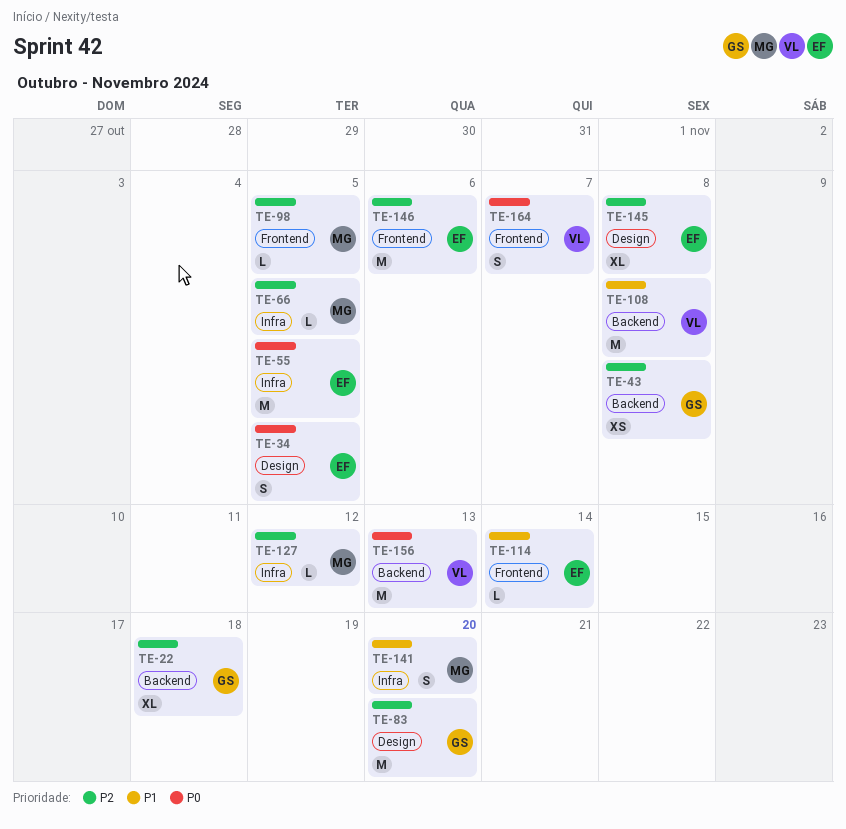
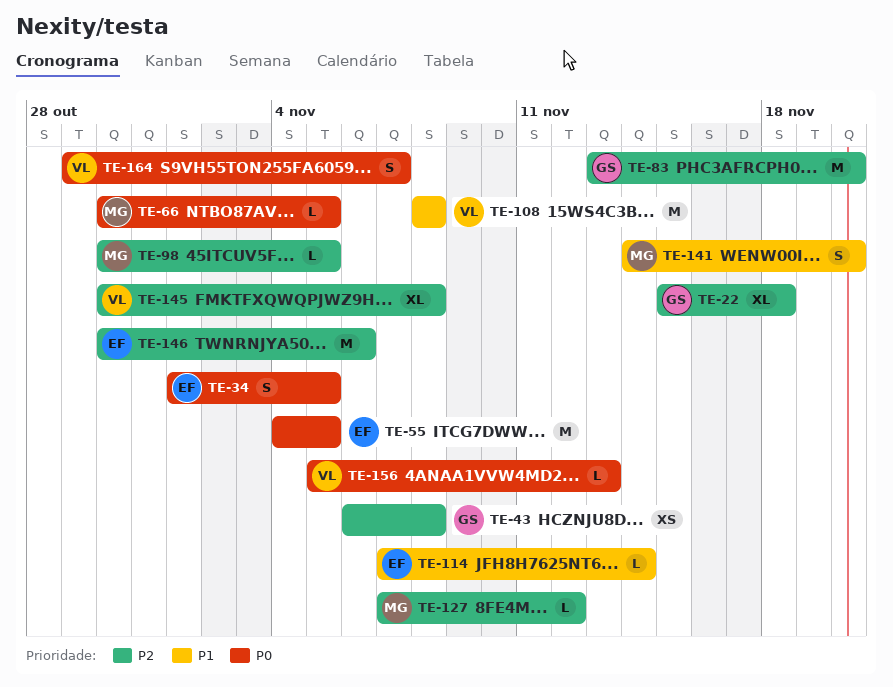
TE-66, priority: P2 -> P0
TE-145, owner: EF -> VL
TE-156, estimate: M -> L

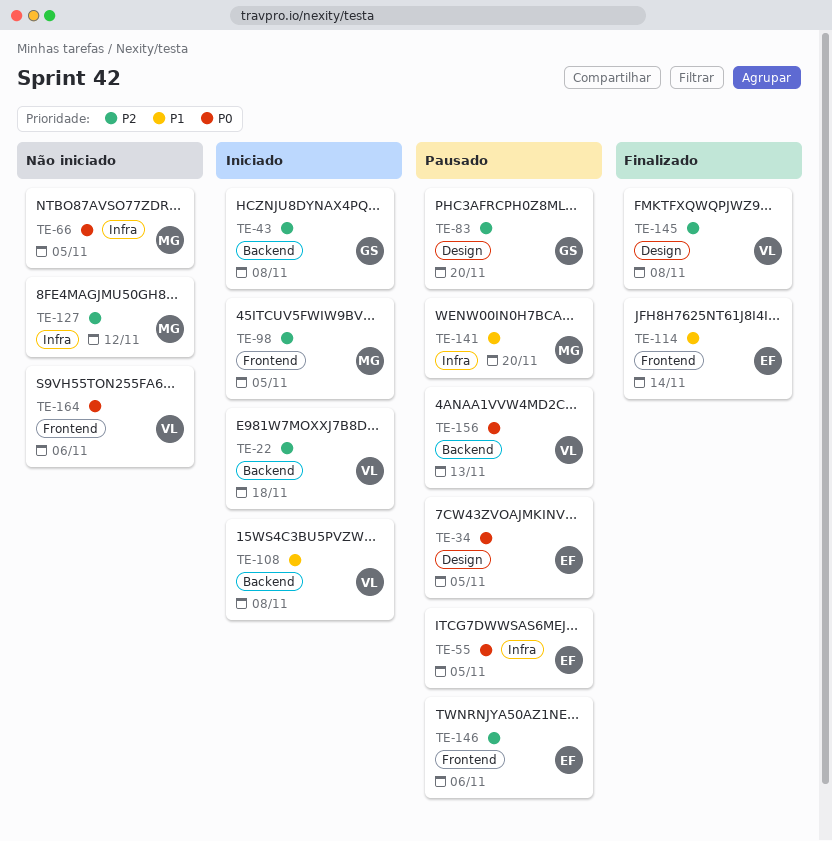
TE-22, owner: GS -> VL
TE-164, due: Nov 7 -> Nov 6

